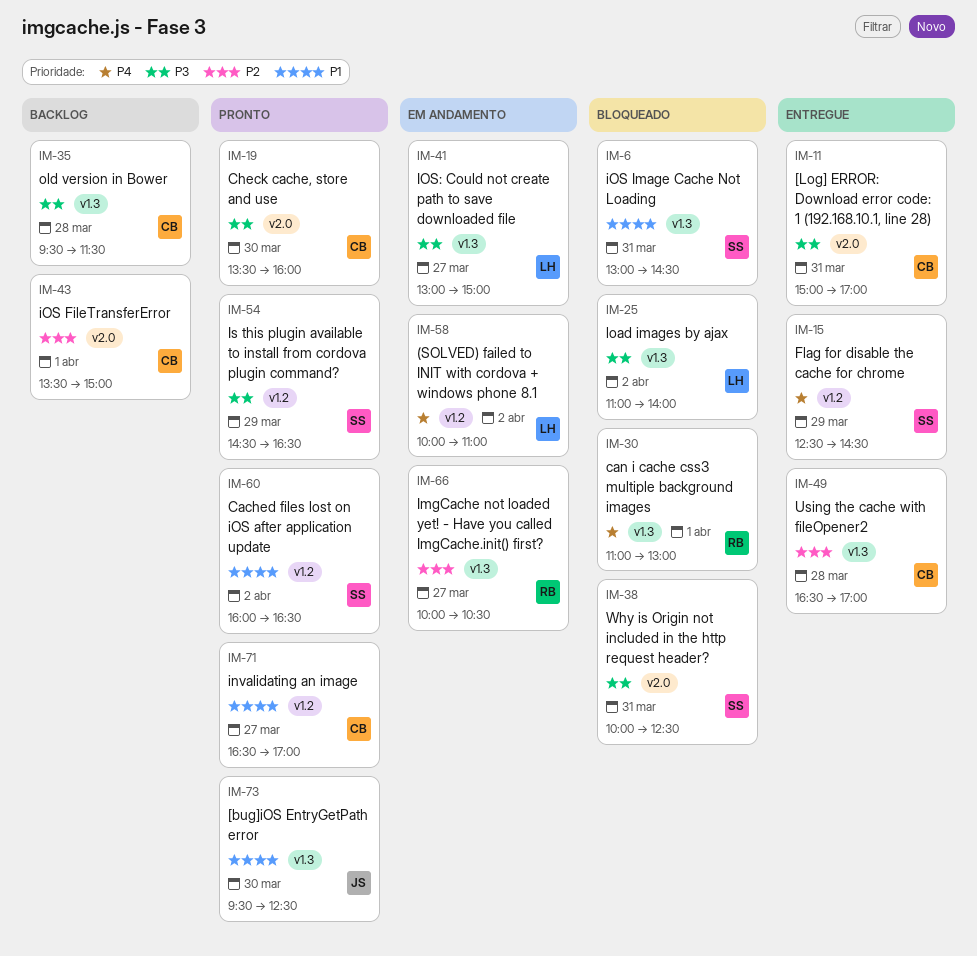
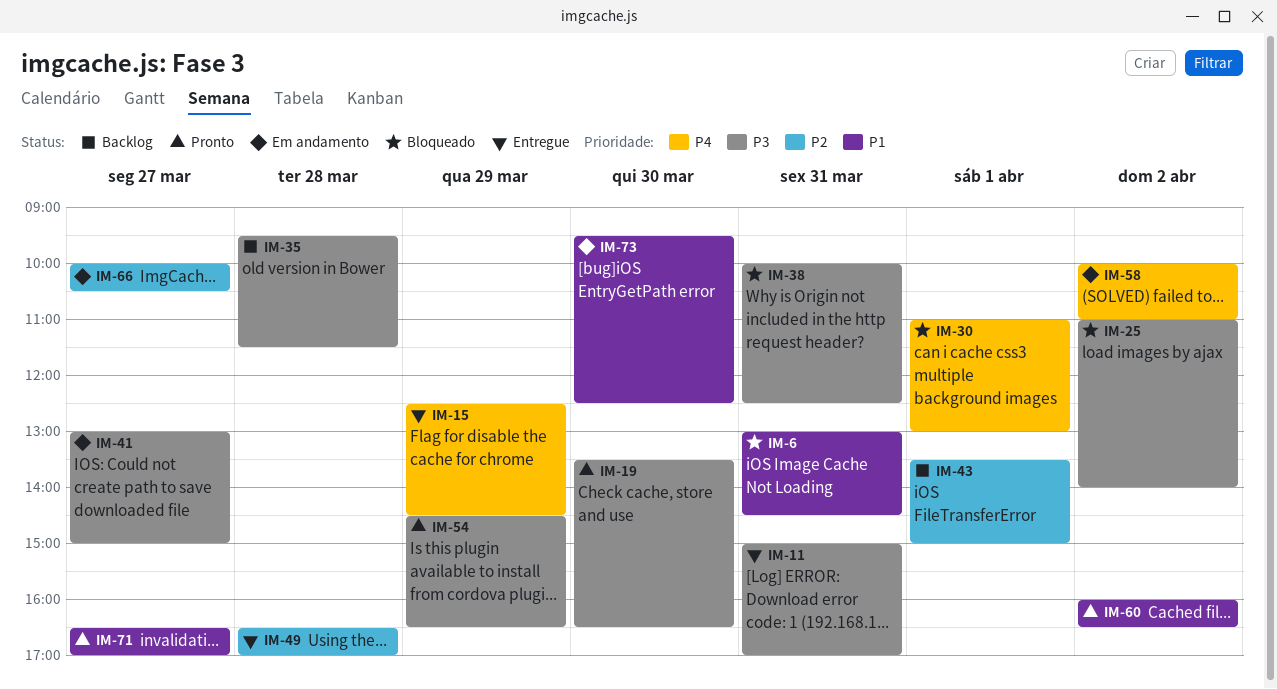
IM-19, ends: 16:00 -> 16:30
IM-73, status: Pronto -> Em andamento

